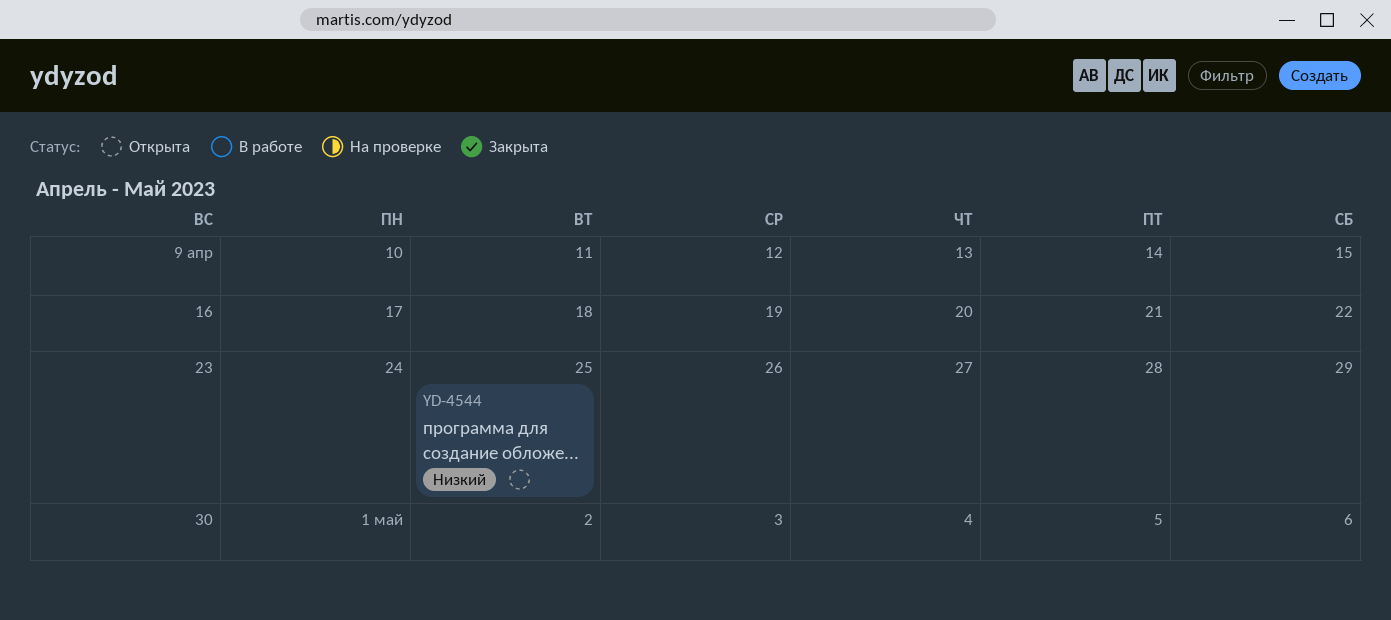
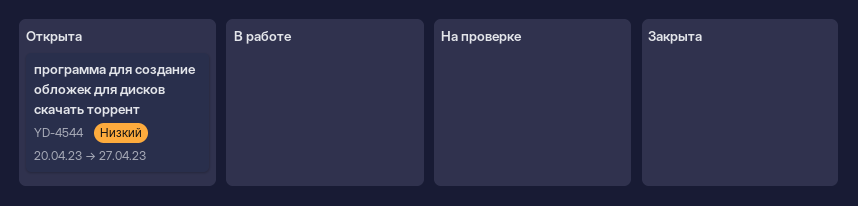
YD-4544, due: Apr 25 -> Apr 27

